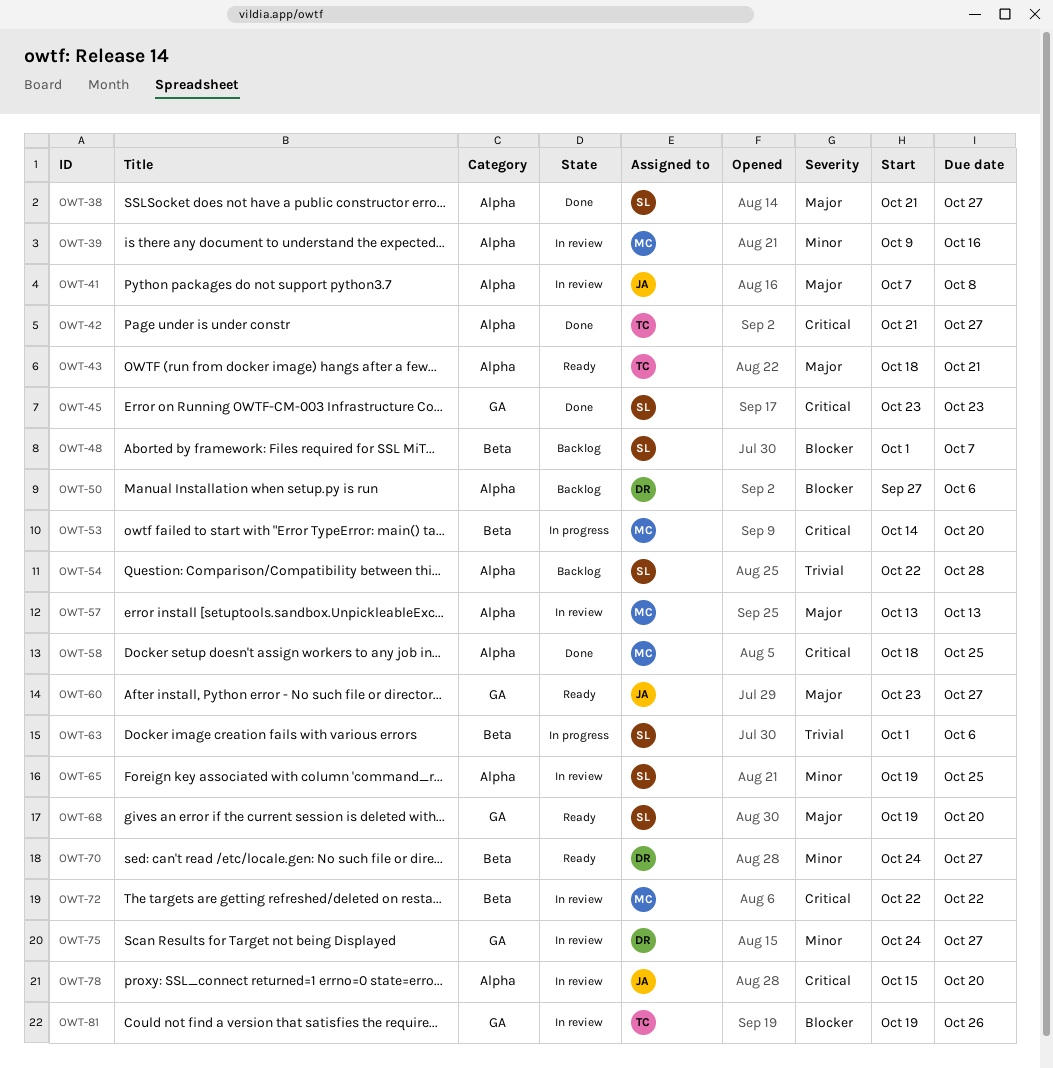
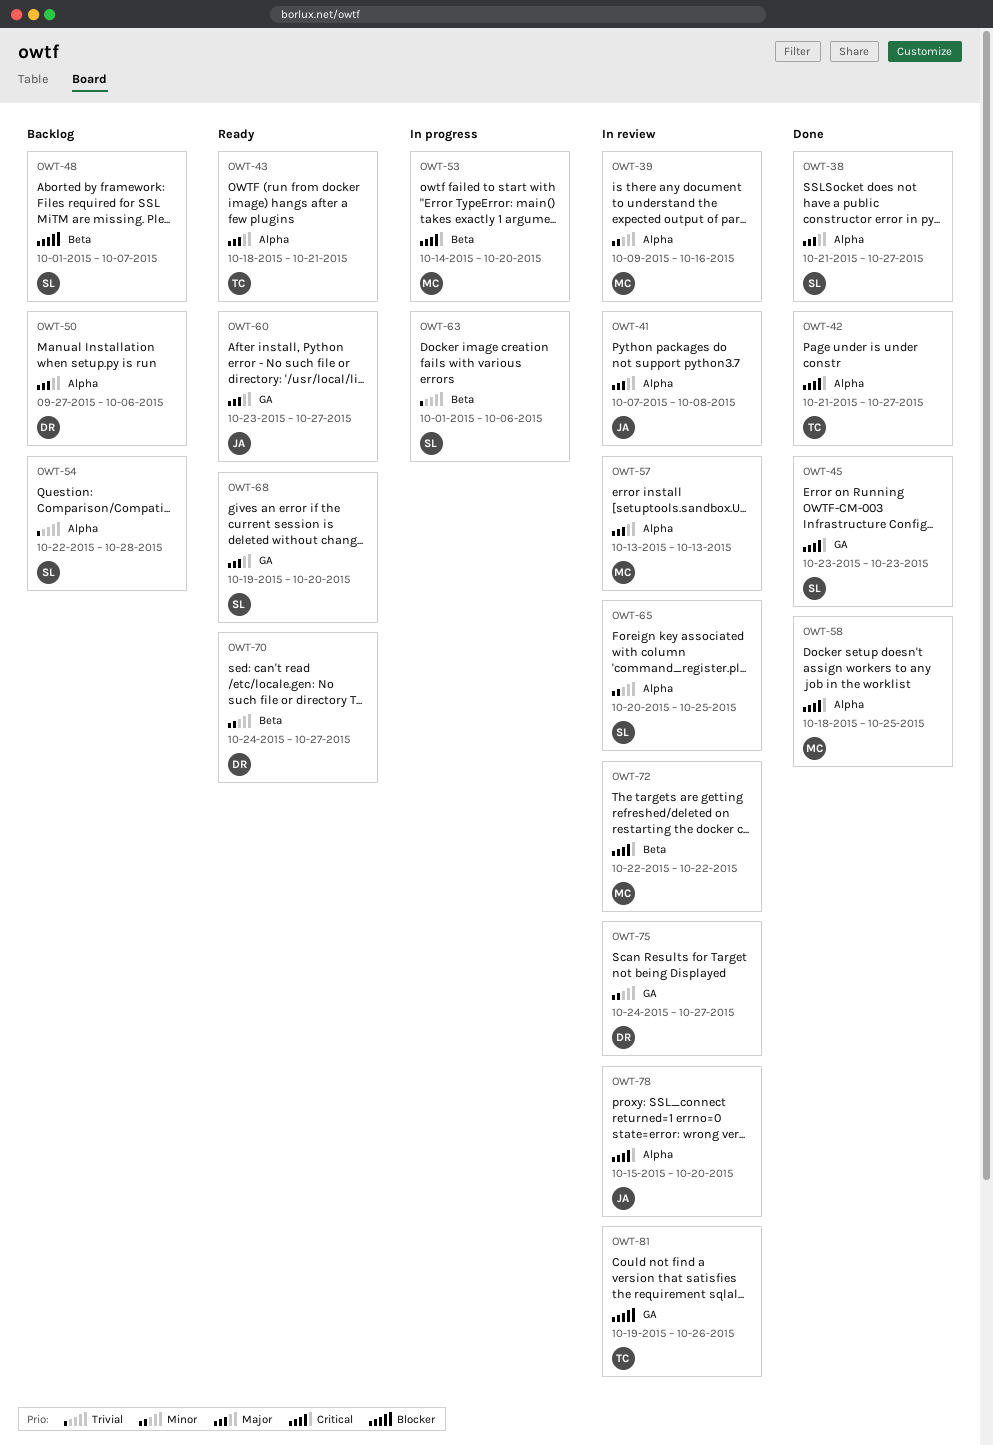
OWT-50, priority: Blocker -> Major
OWT-65, start: Oct 19 -> Oct 20

